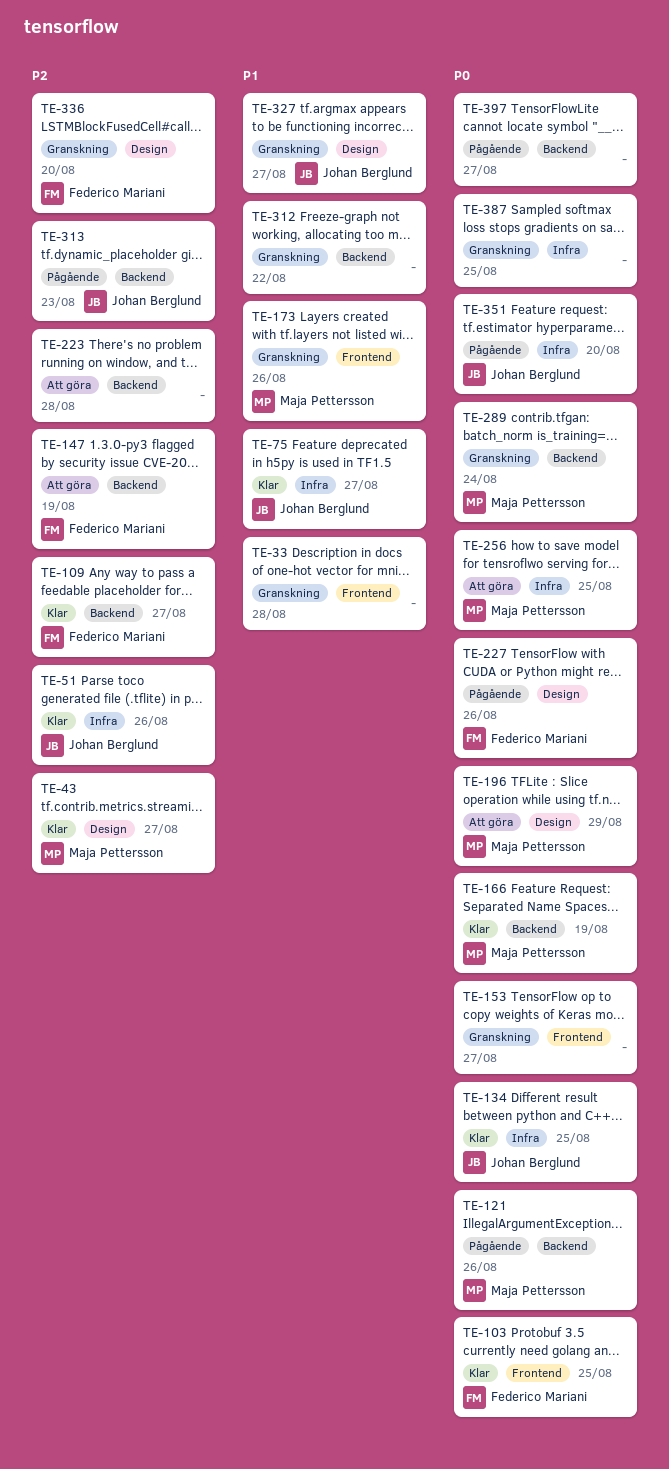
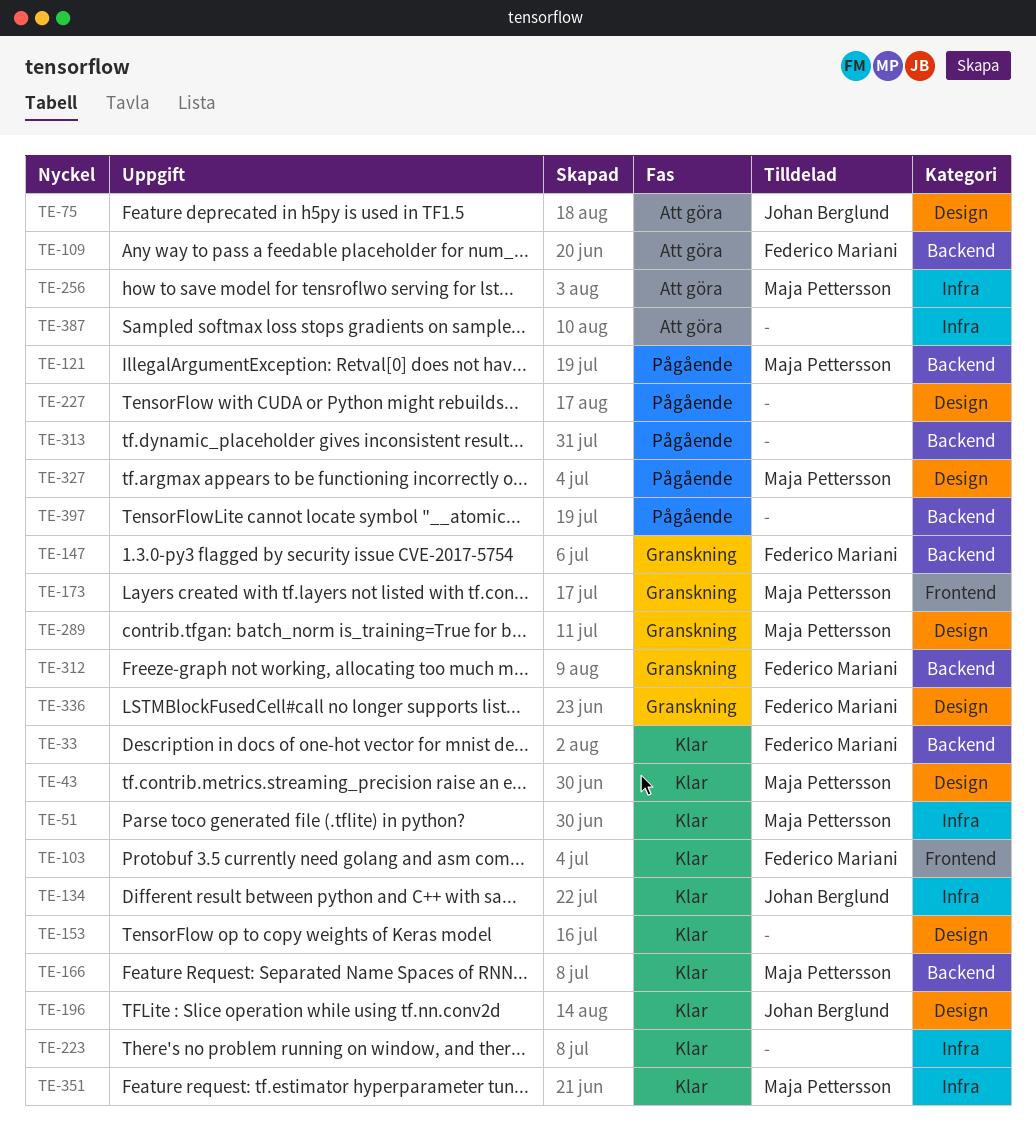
TE-33, status: Granskning -> Klar
TE-33, owner: none -> Federico Mariani
TE-33, label: Frontend -> Backend
TE-51, owner: Johan Berglund -> Maja Pettersson
TE-75, status: Klar -> Att göra
TE-75, label: Infra -> Design
TE-109, status: Klar -> Att göra
TE-147, status: Att göra -> Granskning
TE-153, status: Granskning -> Klar
TE-153, label: Frontend -> Design
TE-196, status: Att göra -> Klar
TE-196, owner: Maja Pettersson -> Johan Berglund
TE-223, status: Att göra -> Klar
TE-223, label: Backend -> Infra
TE-227, owner: Federico Mariani -> none
TE-289, label: Backend -> Design
TE-312, owner: none -> Federico Mariani
TE-313, owner: Johan Berglund -> none
TE-327, status: Granskning -> Pågående
TE-327, owner: Johan Berglund -> Maja Pettersson
TE-351, status: Pågående -> Klar
TE-351, owner: Johan Berglund -> Maja Pettersson
TE-387, status: Granskning -> Att göra

